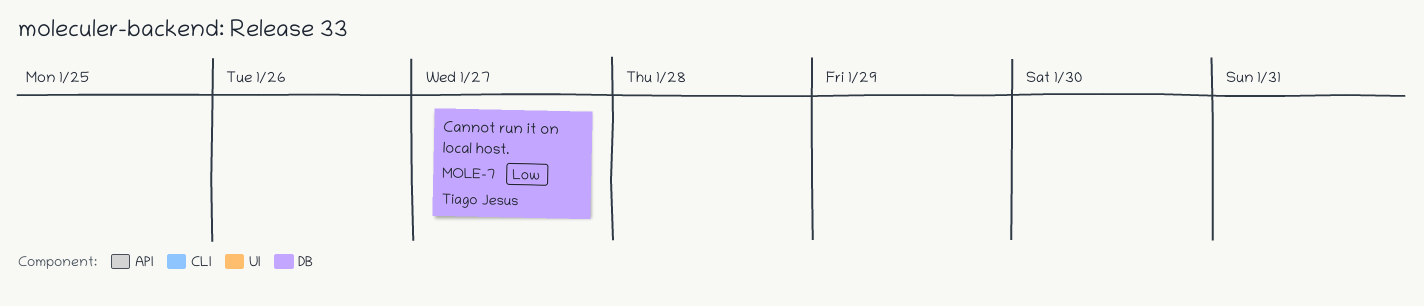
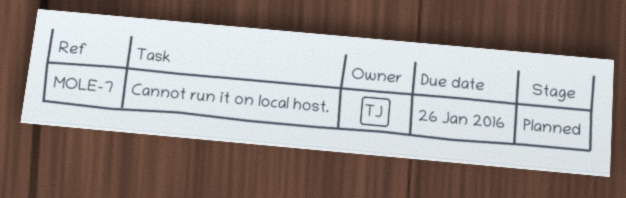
MOLE-7, due: Jan 27 -> Jan 26

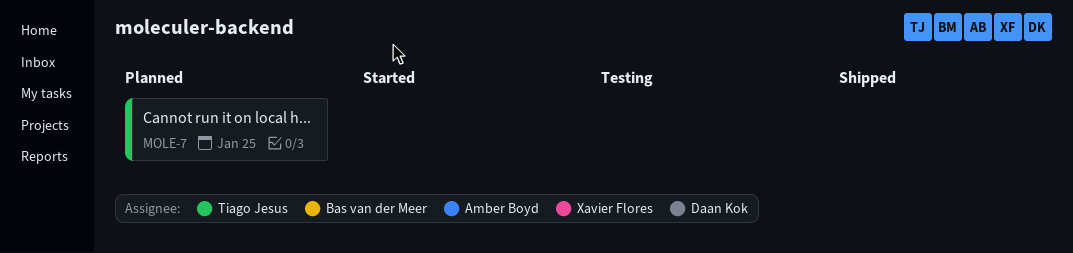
MOLE-7, due: Jan 26 -> Jan 25

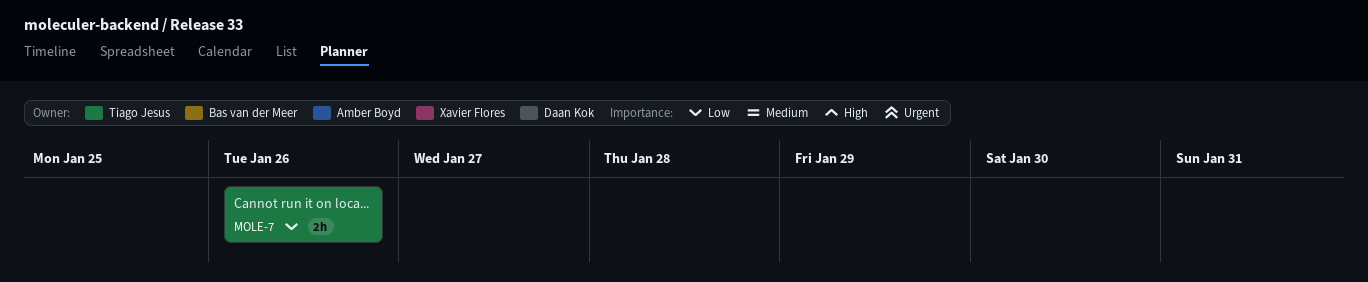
MOLE-7, due: Jan 25 -> Jan 26

